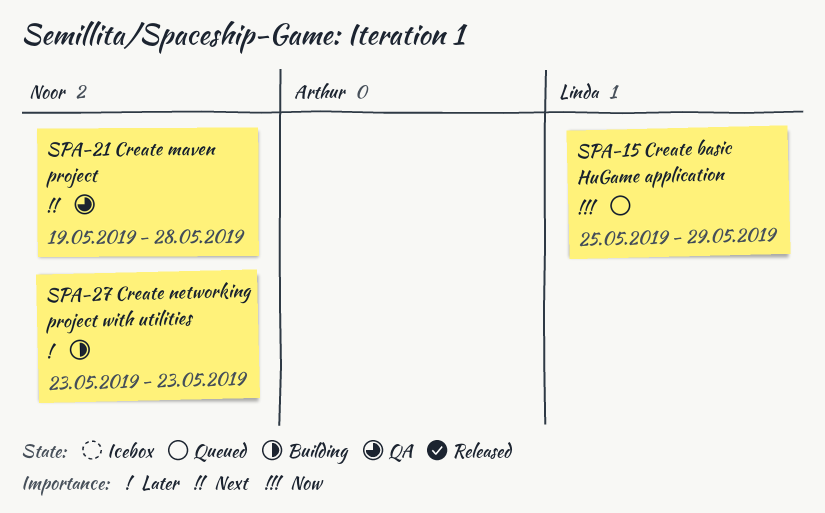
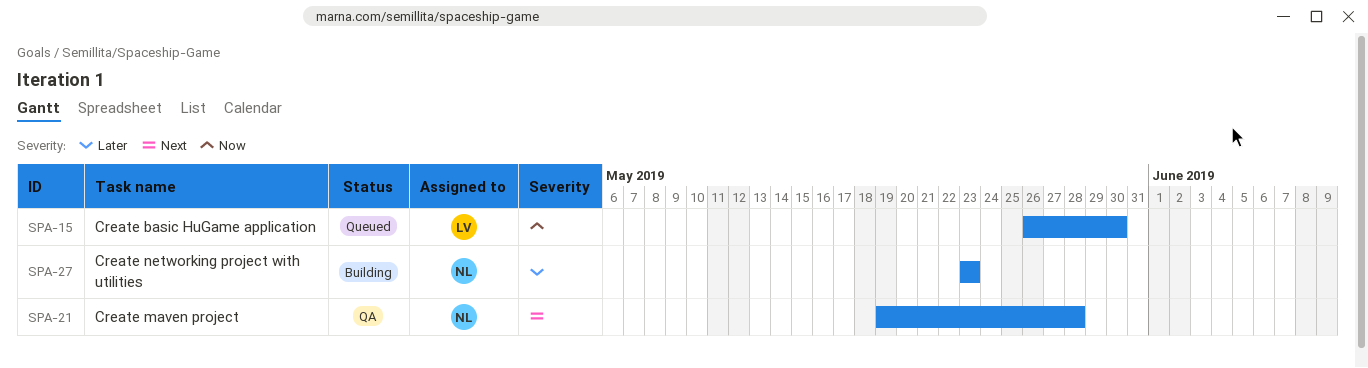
SPA-15, start: May 25 -> May 26
SPA-15, due: May 29 -> May 30

